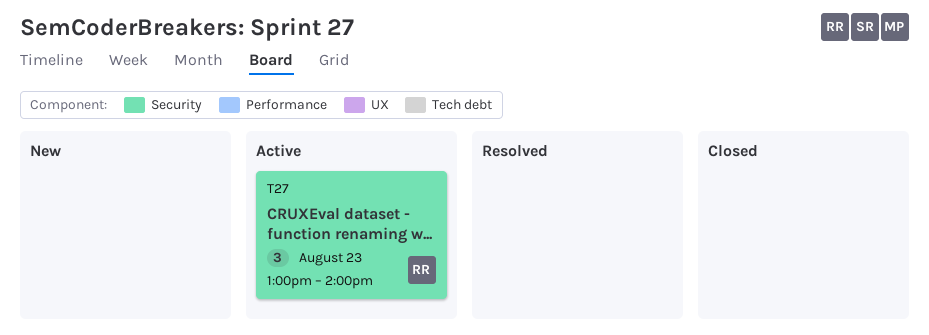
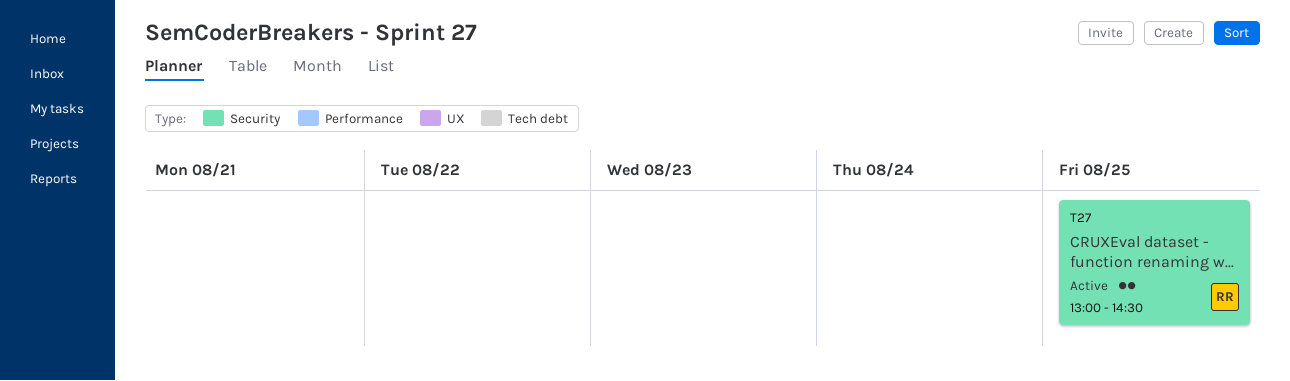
T27, estimate: 3 -> 2
T27, day: Aug 23 -> Aug 25
T27, ends: 14:00 -> 14:30

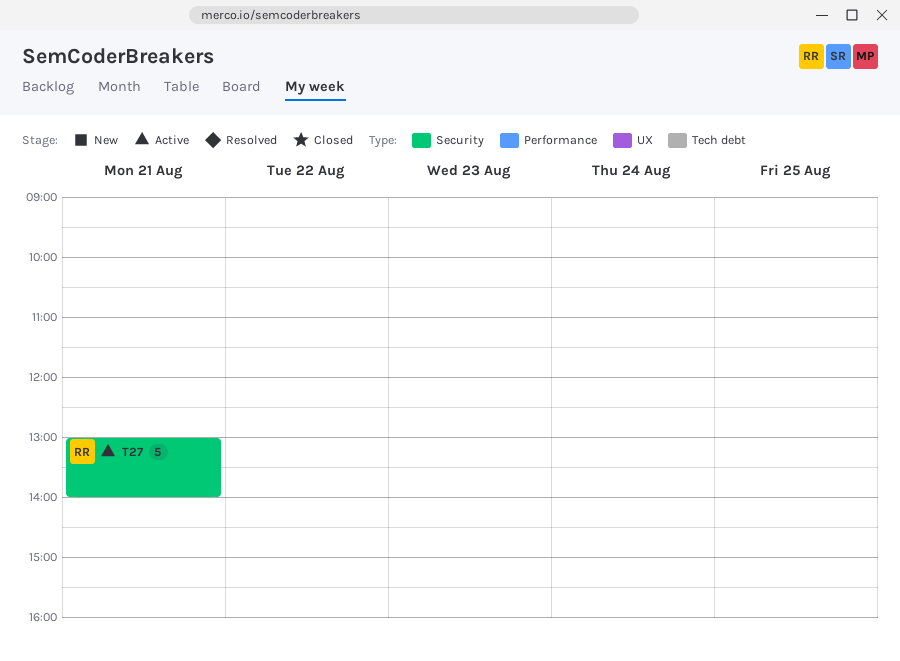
T27, estimate: 2 -> 5
T27, day: Aug 25 -> Aug 21
T27, ends: 14:30 -> 14:00

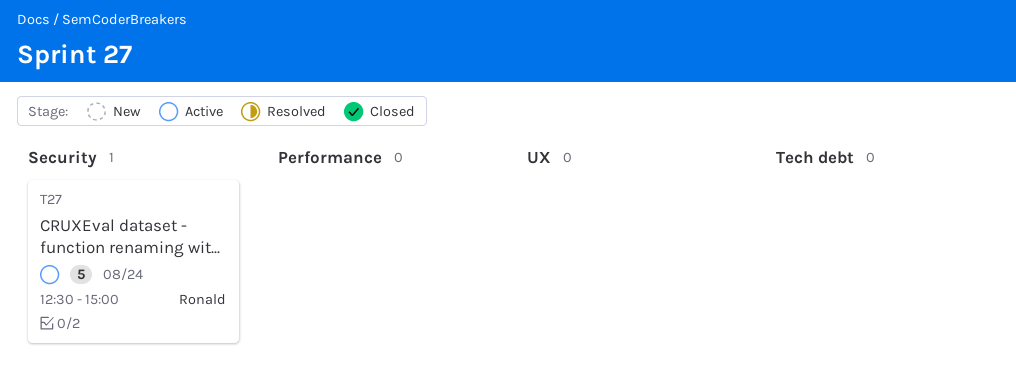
T27, day: Aug 21 -> Aug 24
T27, begins: 13:00 -> 12:30
T27, ends: 14:00 -> 15:00

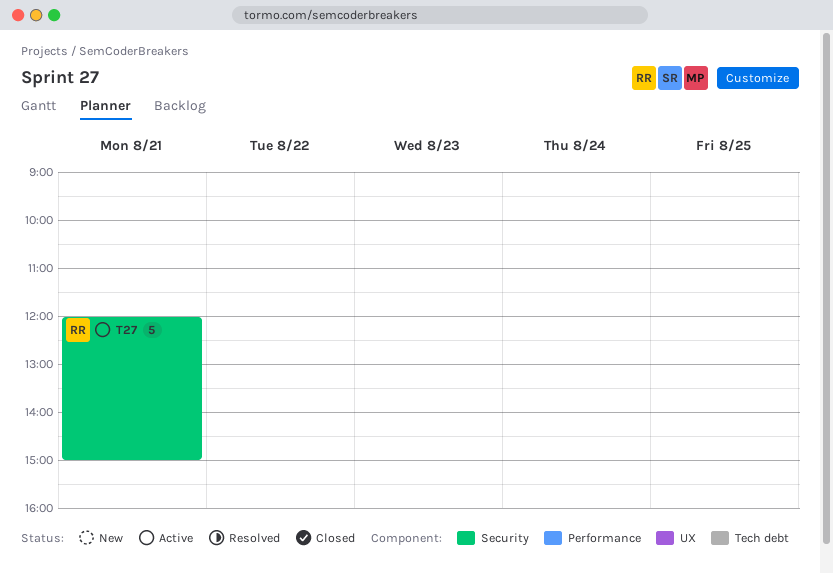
T27, day: Aug 24 -> Aug 21
T27, begins: 12:30 -> 12:00

